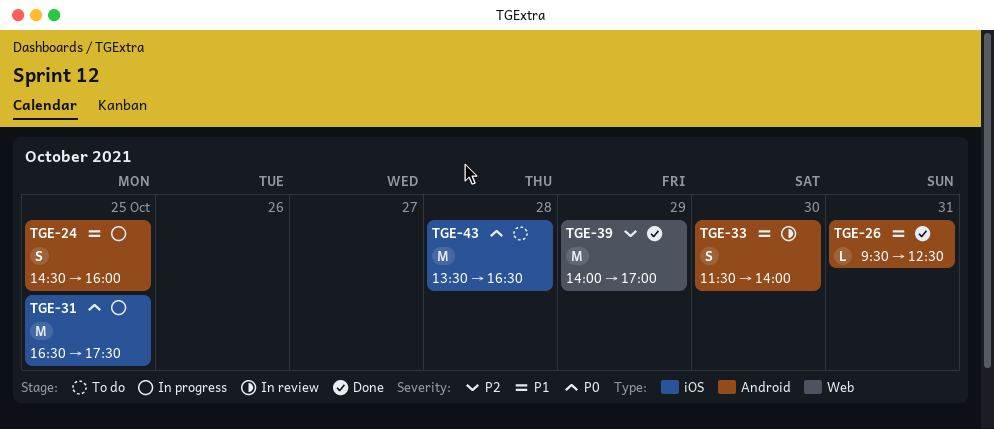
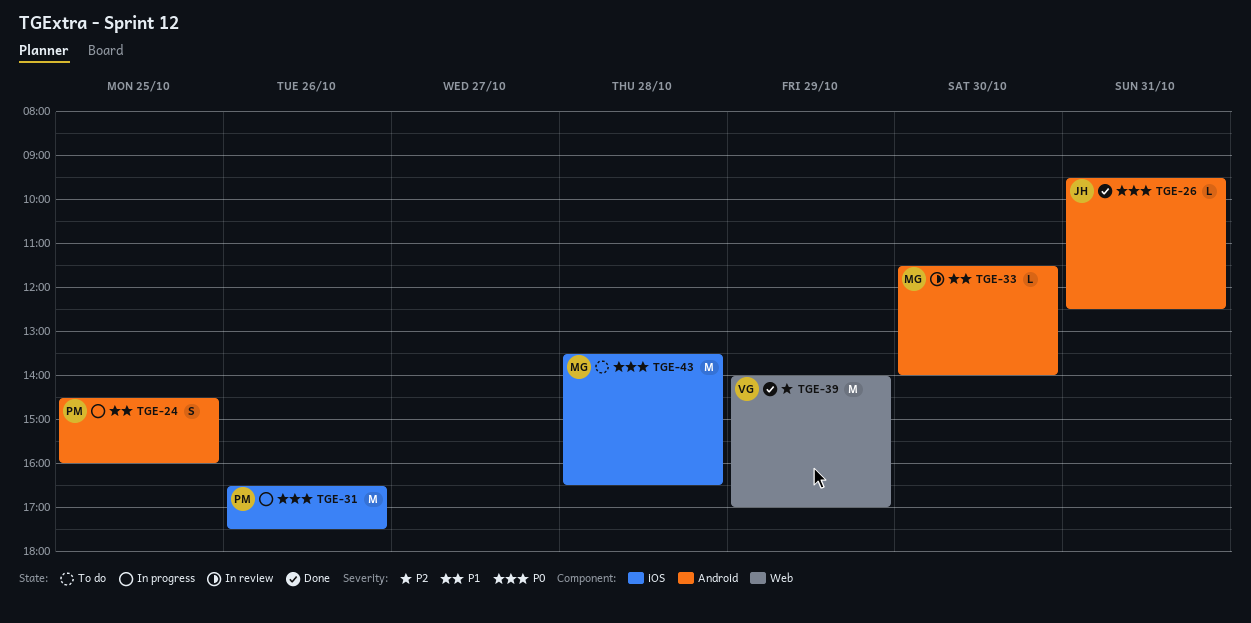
TGE-26, priority: P1 -> P0
TGE-31, day: Oct 25 -> Oct 26
TGE-33, estimate: S -> L

